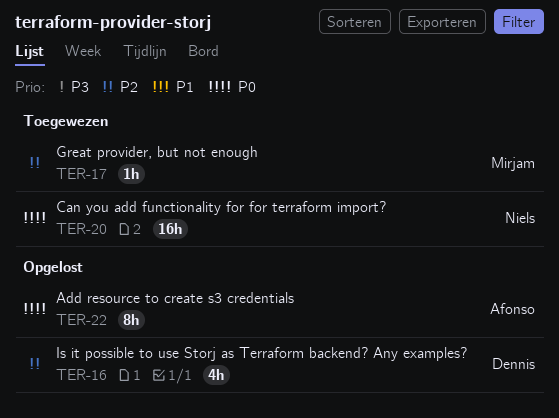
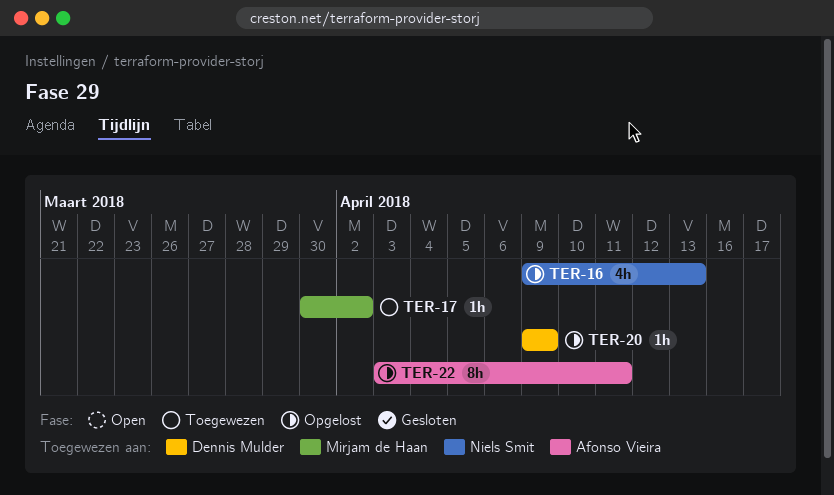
TER-16, owner: Dennis Mulder -> Niels Smit
TER-20, status: Toegewezen -> Opgelost
TER-20, owner: Niels Smit -> Dennis Mulder
TER-20, estimate: 16h -> 1h

